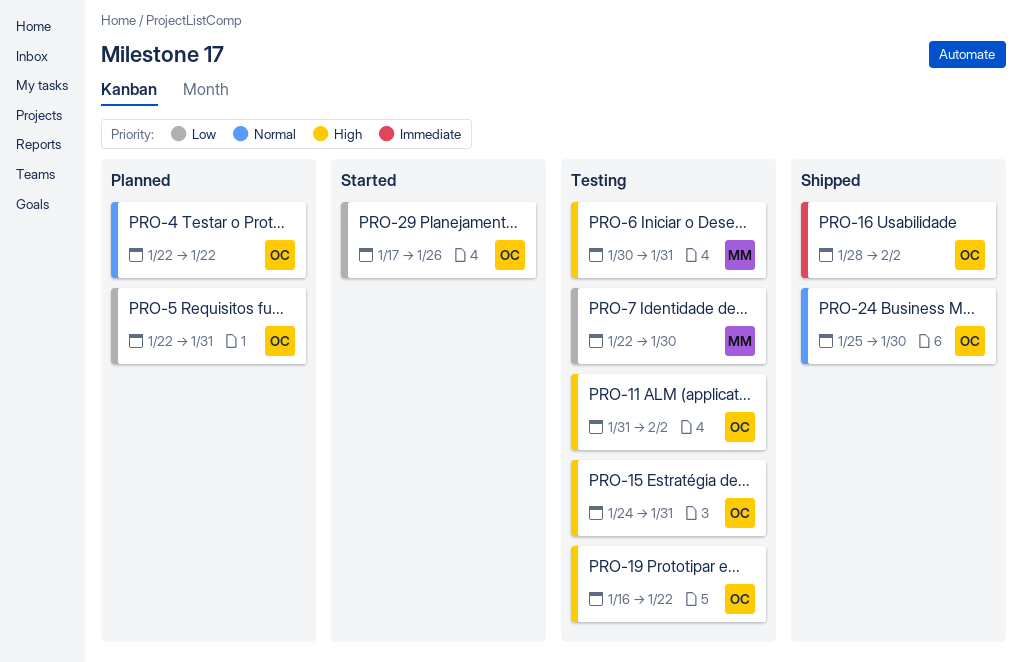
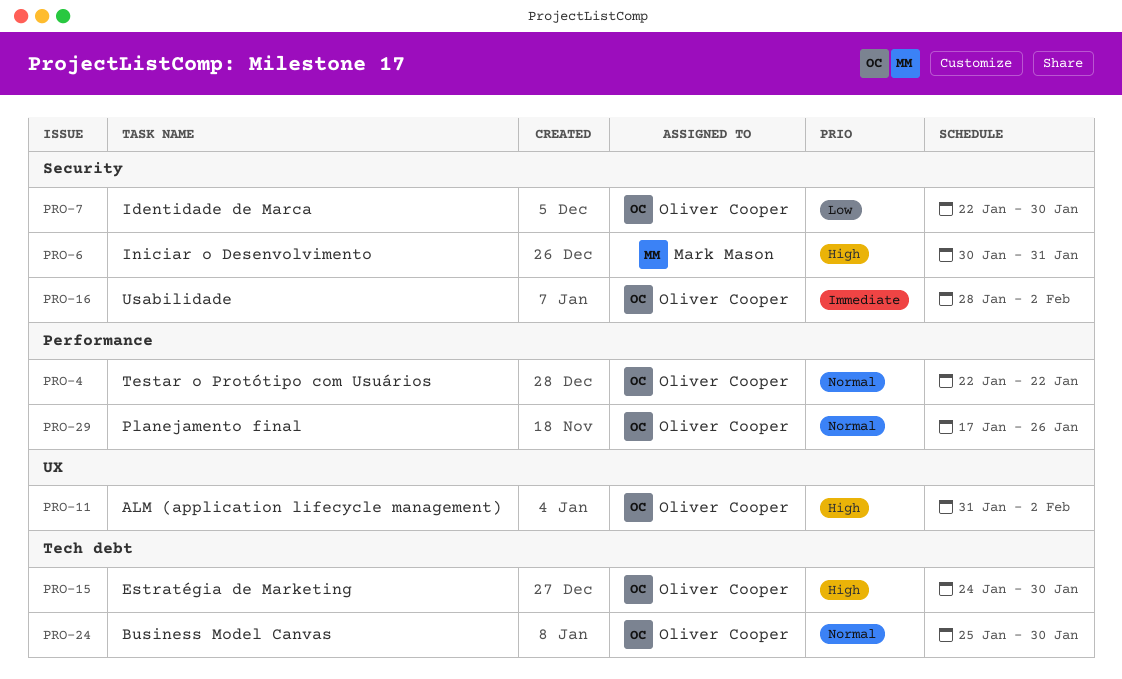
PRO-5: present -> none
PRO-7, owner: Mark Mason -> Oliver Cooper
PRO-15, due: Jan 31 -> Jan 30
PRO-19: present -> none
PRO-29, priority: Low -> Normal

